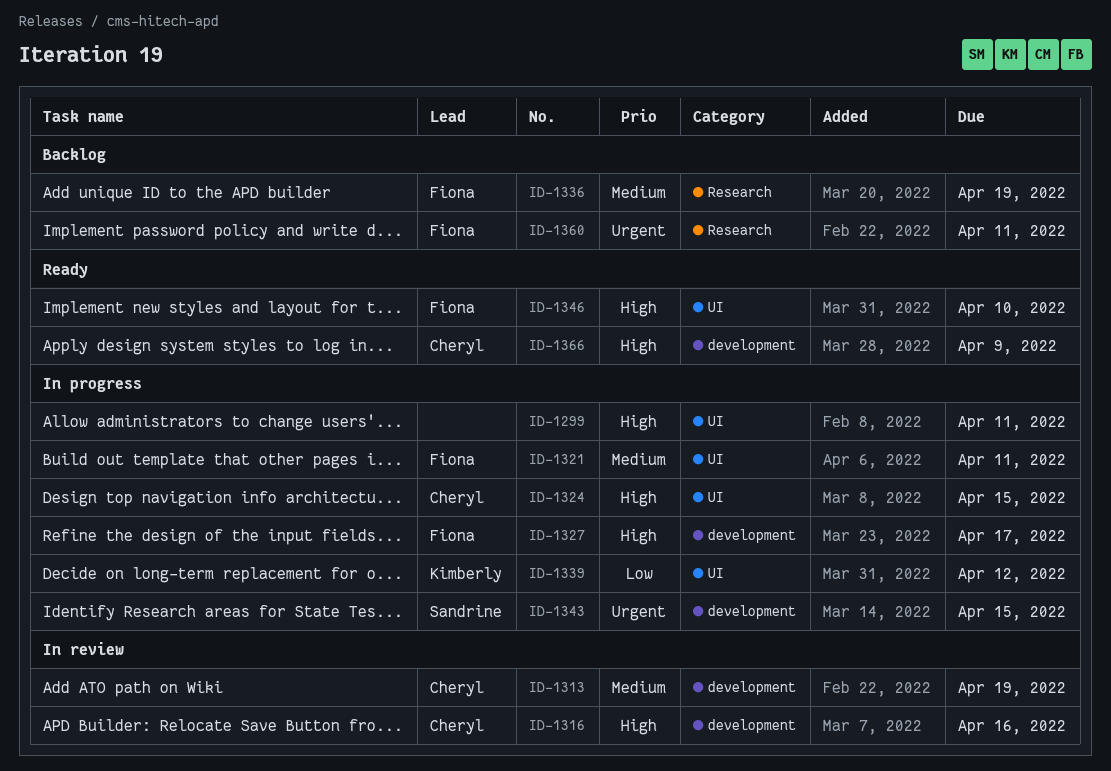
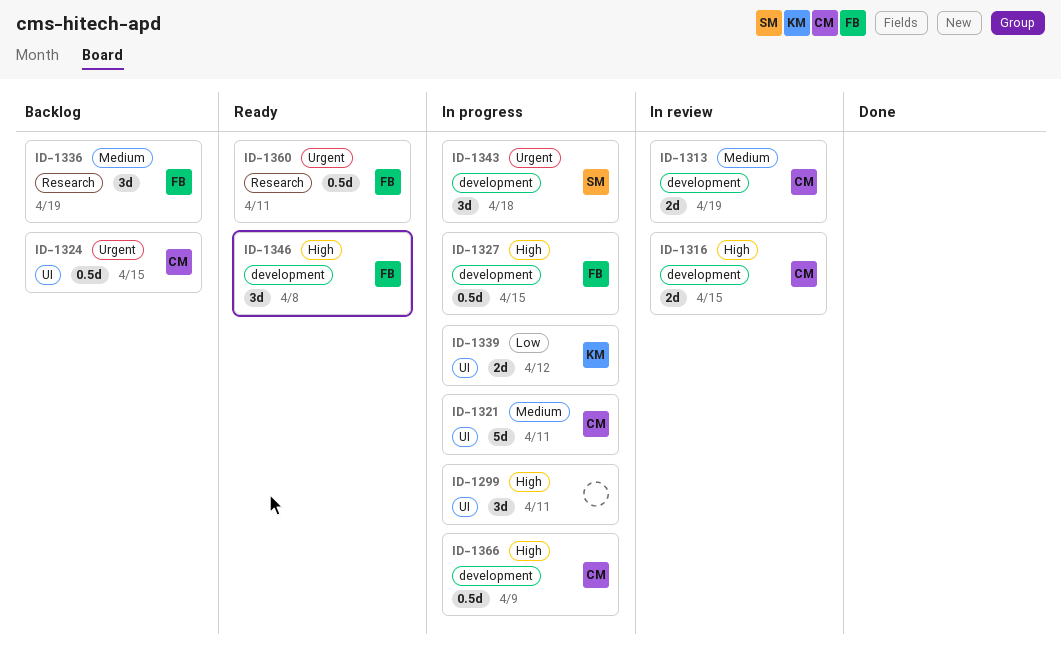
ID-1316, due: Apr 16 -> Apr 15
ID-1321, owner: Fiona -> Cheryl
ID-1324, status: In progress -> Backlog
ID-1324, priority: High -> Urgent
ID-1327, due: Apr 17 -> Apr 15
ID-1343, due: Apr 15 -> Apr 18
ID-1346, label: UI -> development
ID-1346, due: Apr 10 -> Apr 8
ID-1360, status: Backlog -> Ready
ID-1366, status: Ready -> In progress

